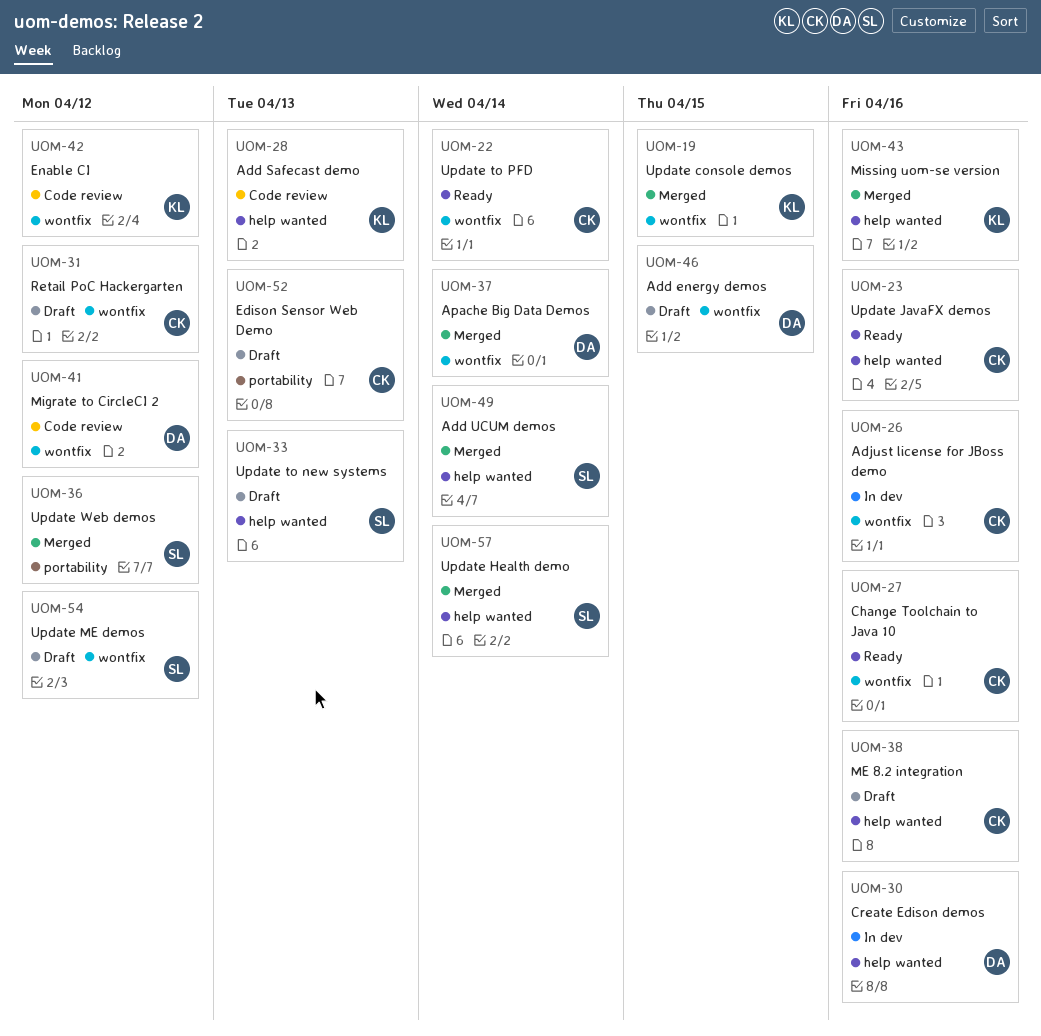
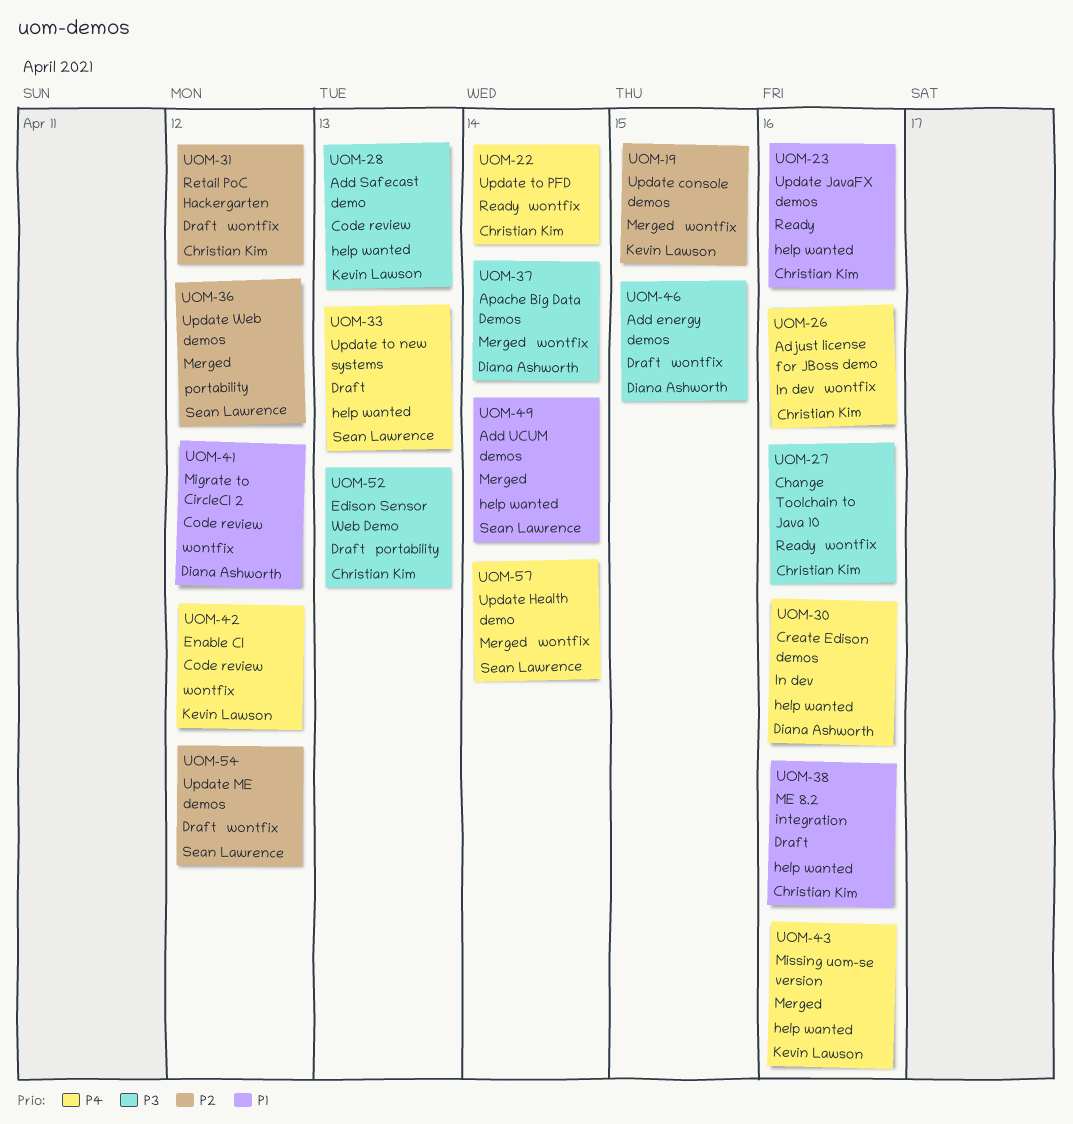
UOM-57, label: help wanted -> wontfix

